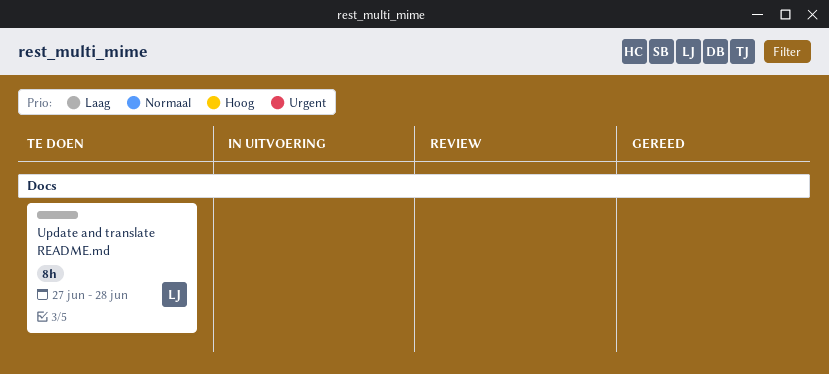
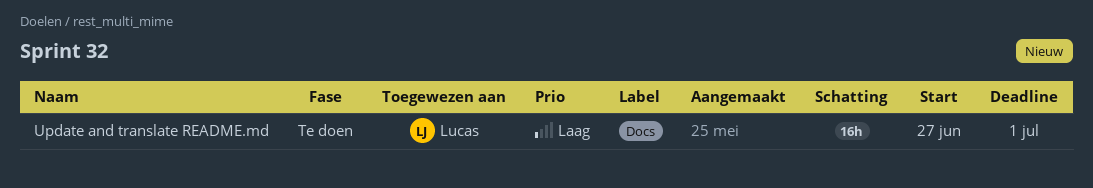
Update and translate README.md, estimate: 8h -> 16h
Update and translate README.md, due: Jun 28 -> Jul 1

